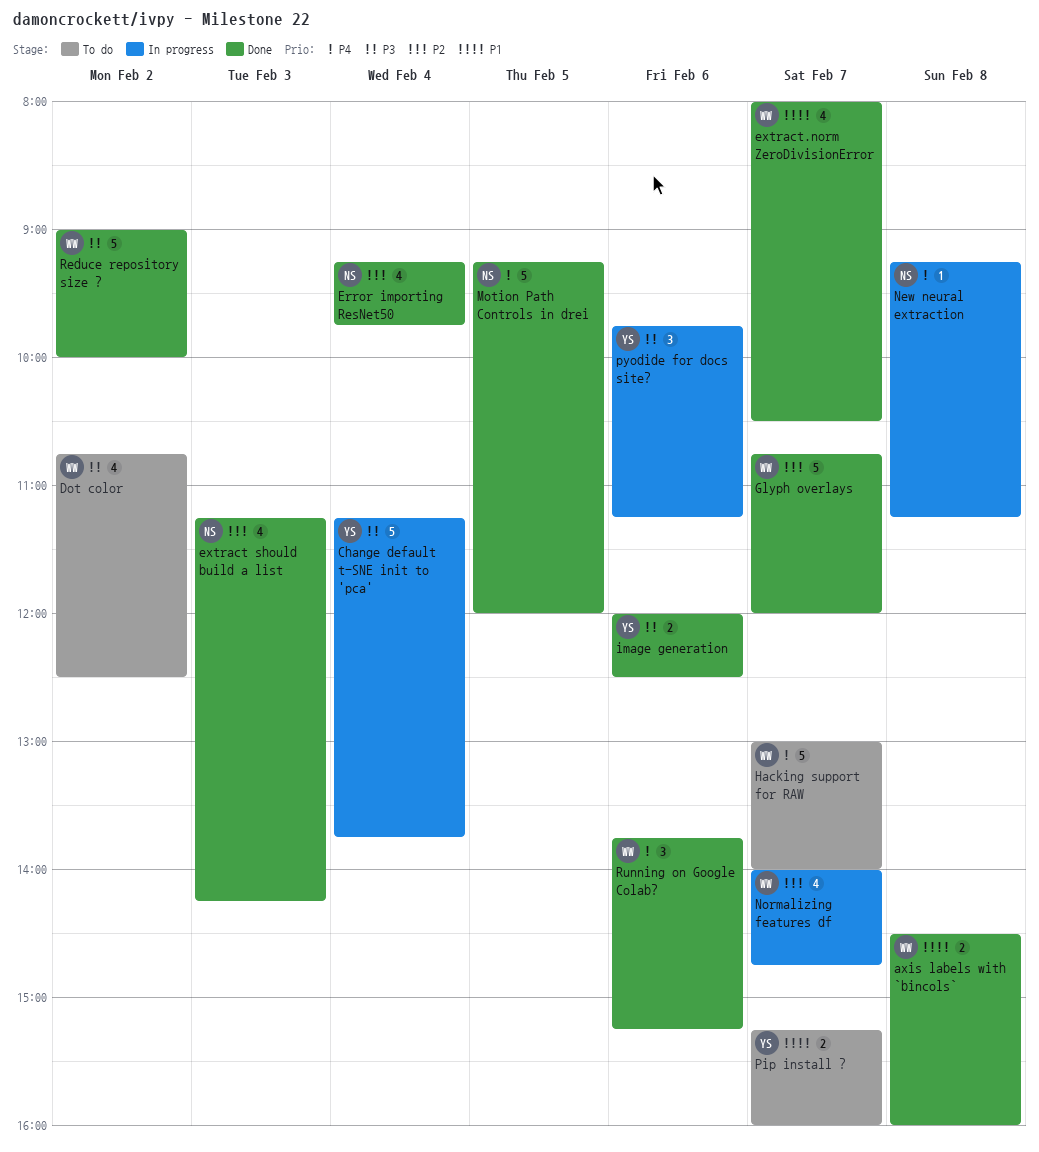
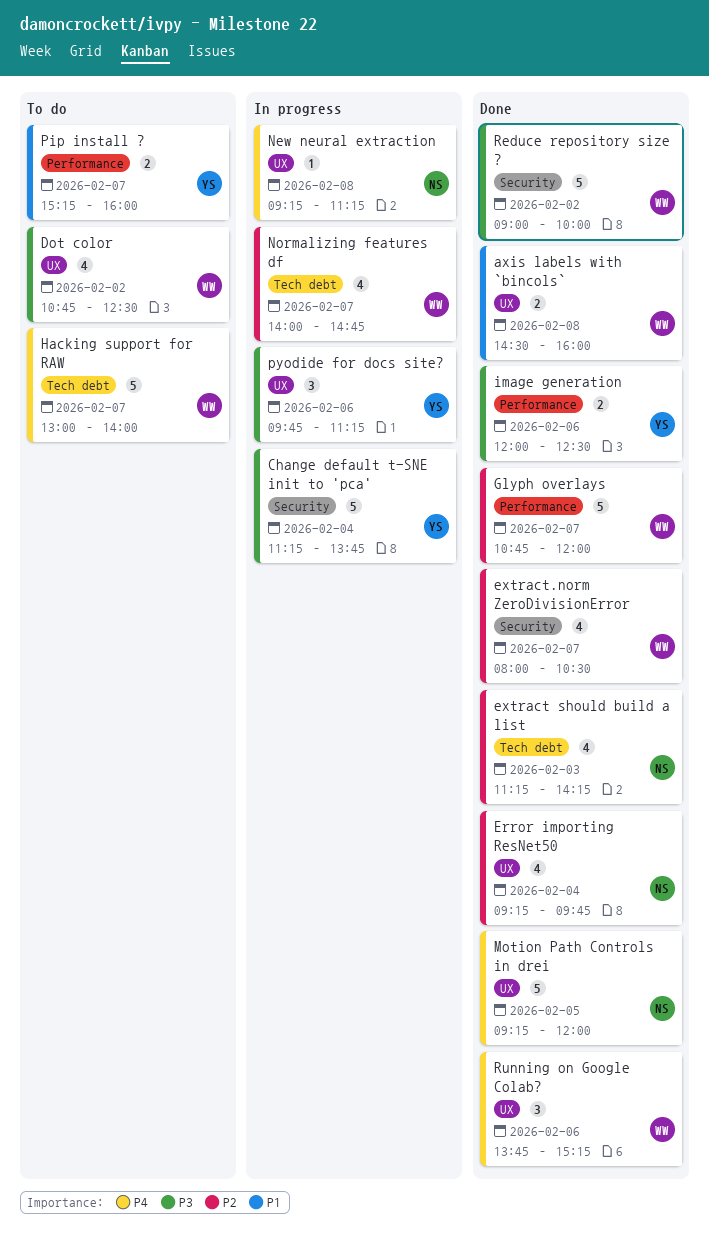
extract.norm ZeroDivisionError, priority: P1 -> P2

